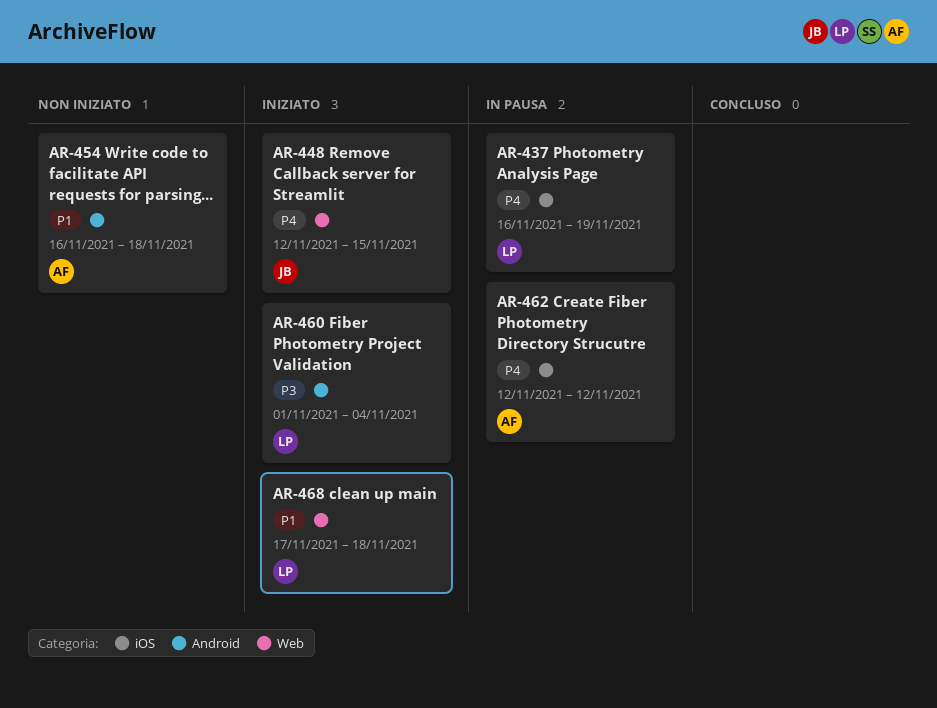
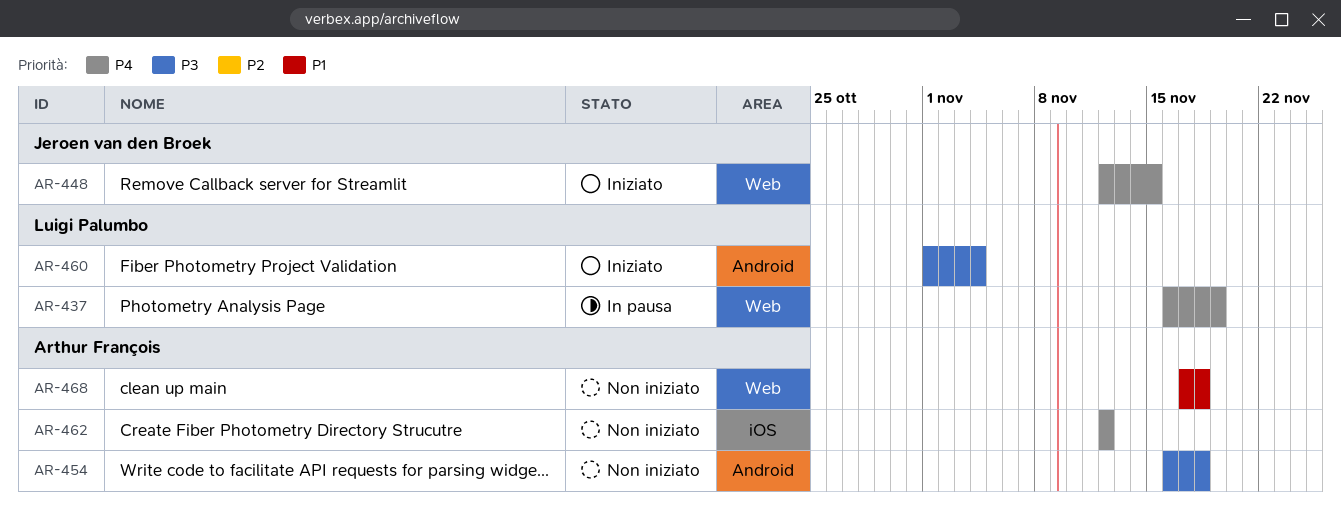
AR-437, label: iOS -> Web
AR-454, priority: P1 -> P3
AR-462, status: In pausa -> Non iniziato
AR-468, status: Iniziato -> Non iniziato
AR-468, owner: Luigi Palumbo -> Arthur François

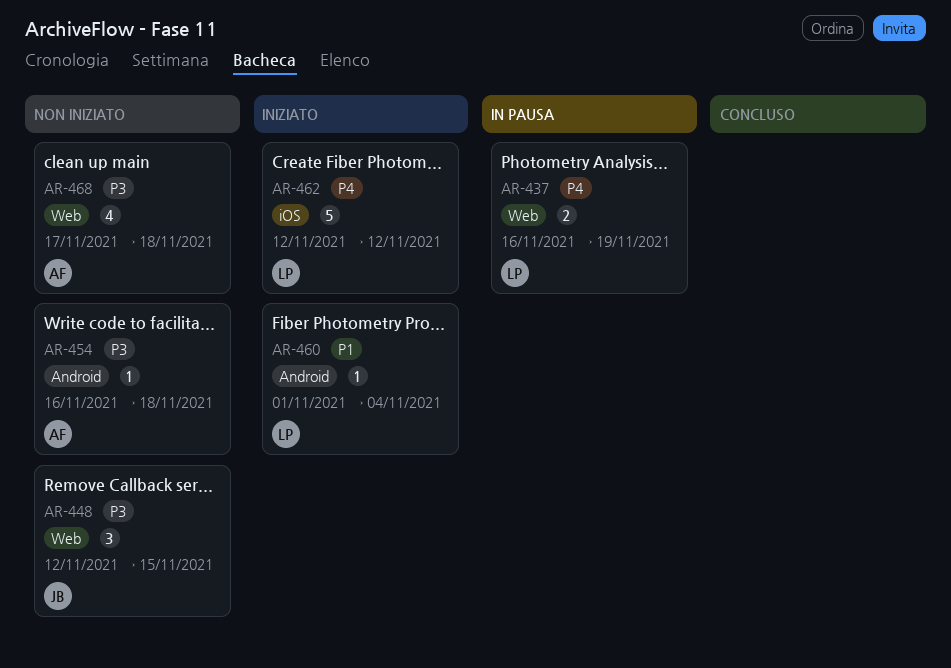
AR-448, status: Iniziato -> Non iniziato
AR-448, priority: P4 -> P3
AR-460, priority: P3 -> P1
AR-462, status: Non iniziato -> Iniziato
AR-462, owner: Arthur François -> Luigi Palumbo
AR-468, priority: P1 -> P3

